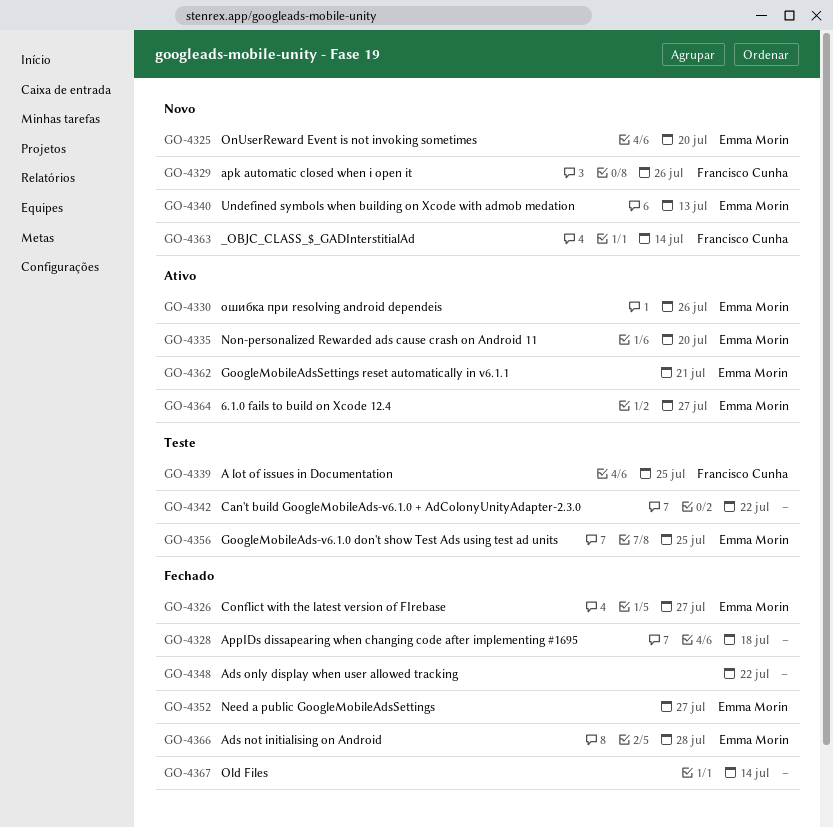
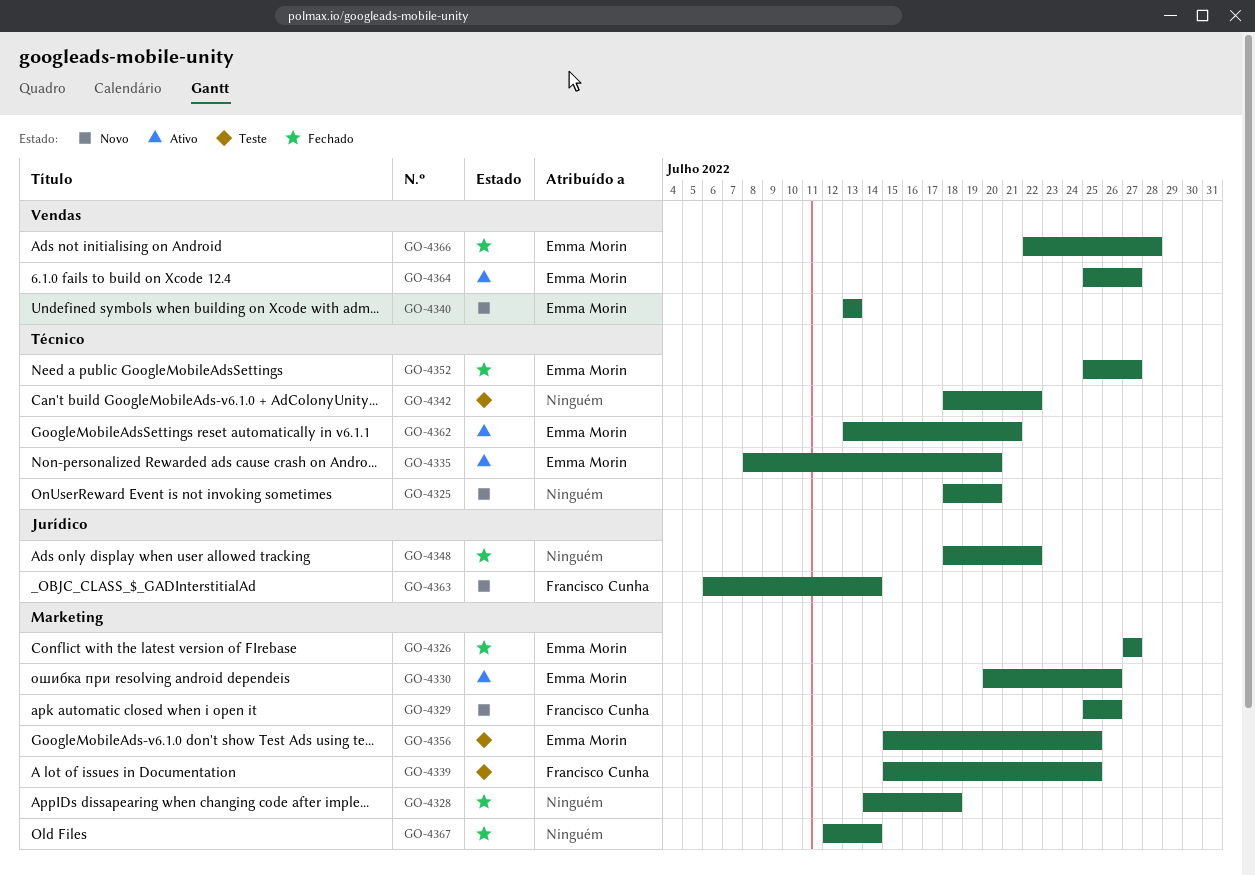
GO-4325, owner: Emma Morin -> none

